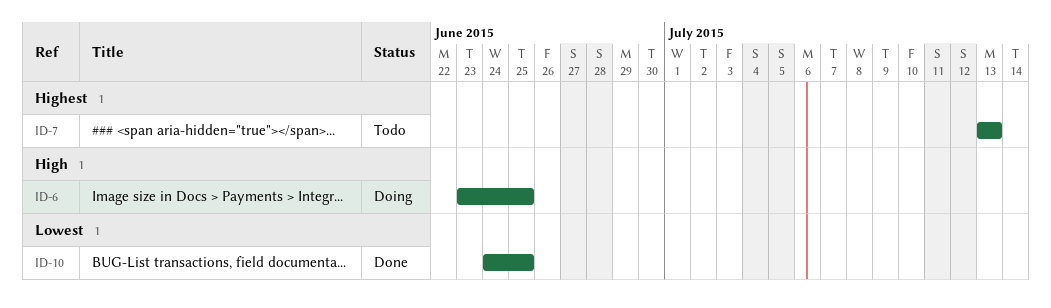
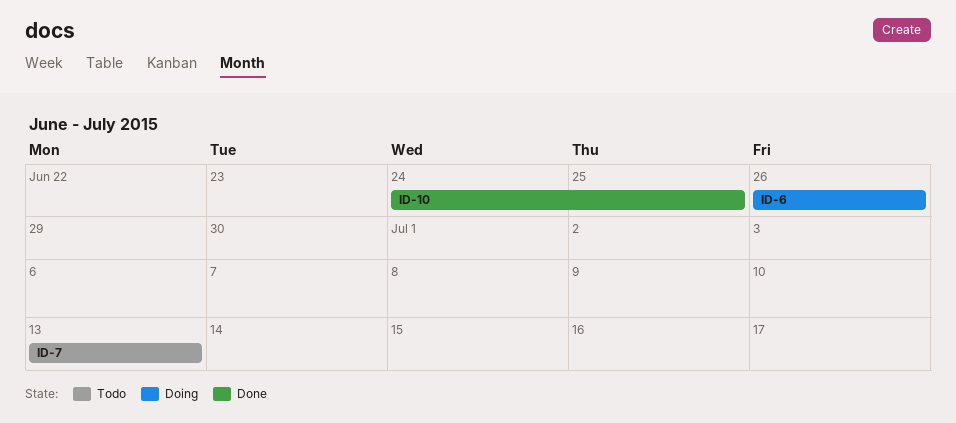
ID-6, start: Jun 23 -> Jun 26
ID-6, due: Jun 25 -> Jun 26

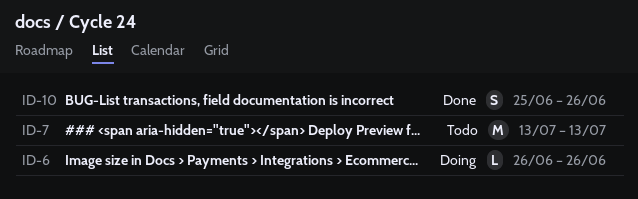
ID-10, start: Jun 24 -> Jun 25
ID-10, due: Jun 25 -> Jun 26

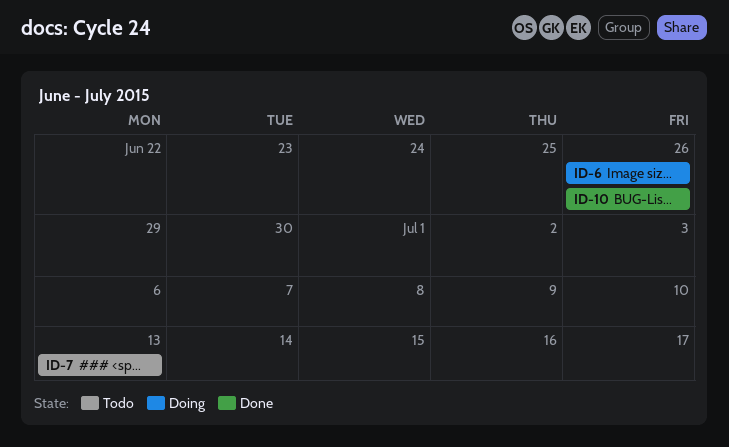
ID-10, start: Jun 25 -> Jun 26

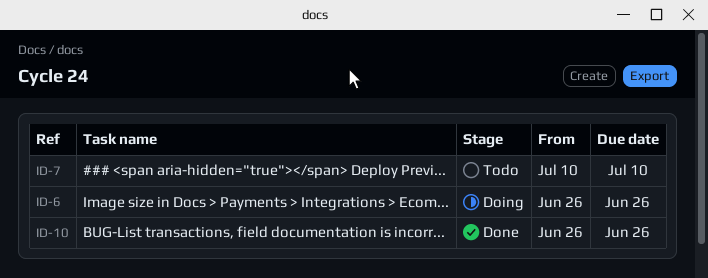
ID-7, start: Jul 13 -> Jul 10
ID-7, due: Jul 13 -> Jul 10

